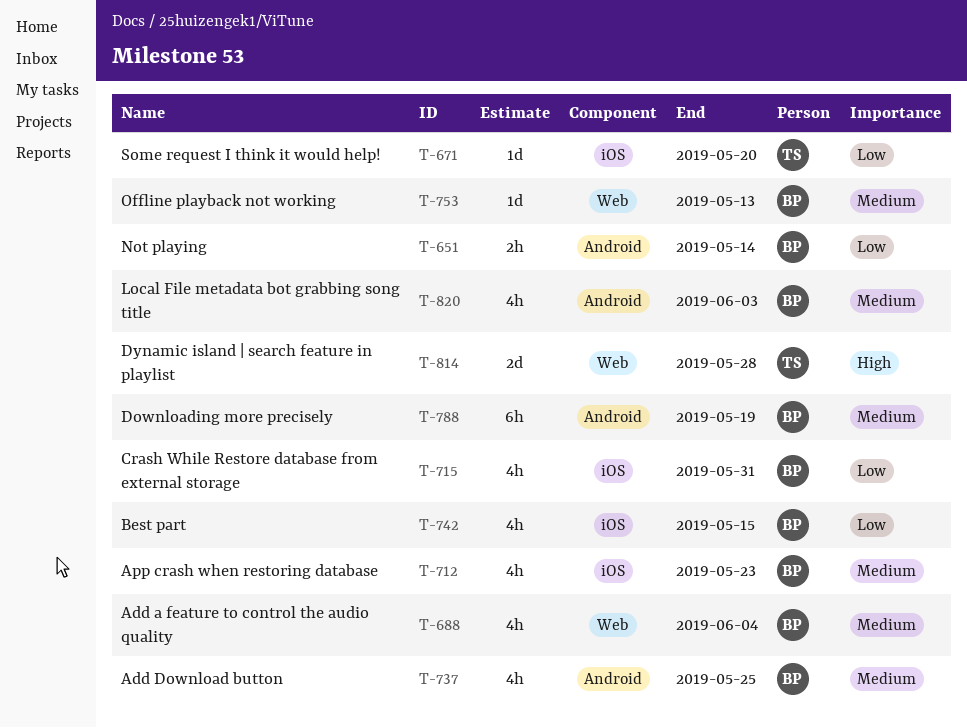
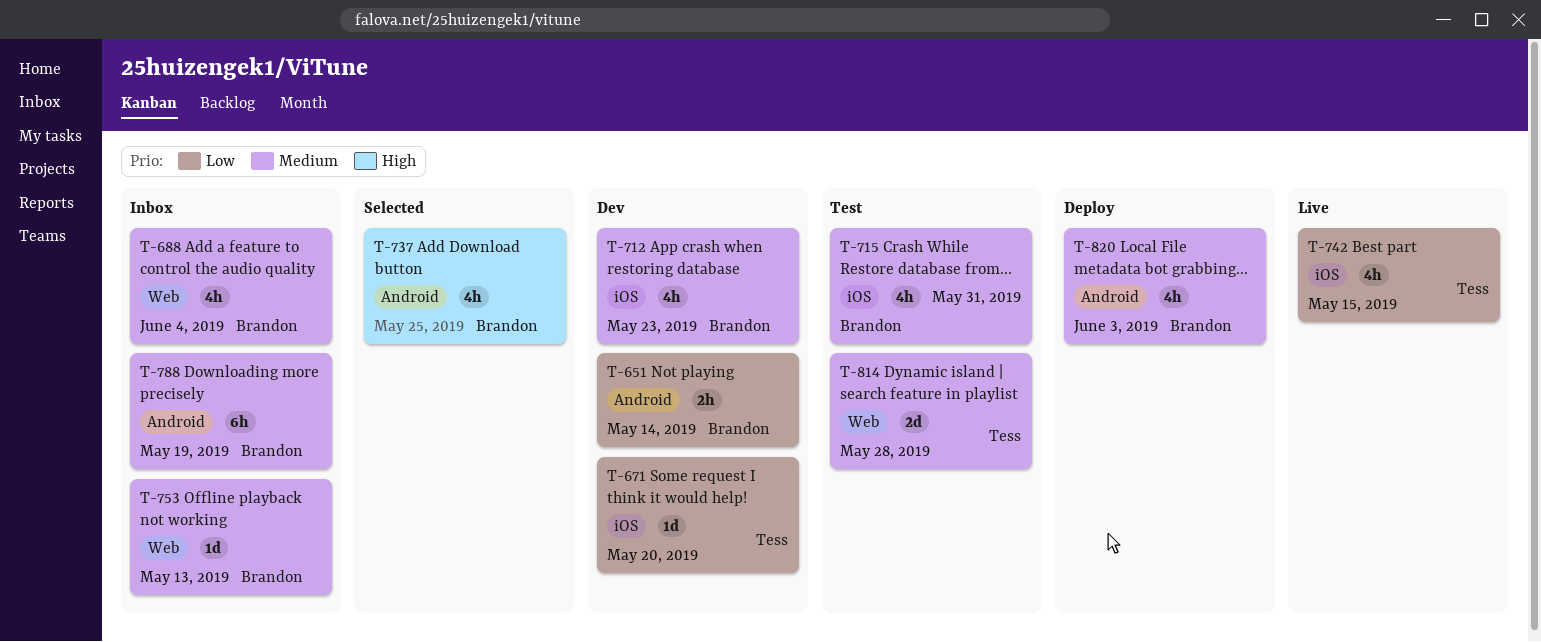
T-715, priority: Low -> Medium
T-737, priority: Medium -> High
T-742, owner: Brandon -> Tess
T-814, priority: High -> Medium

